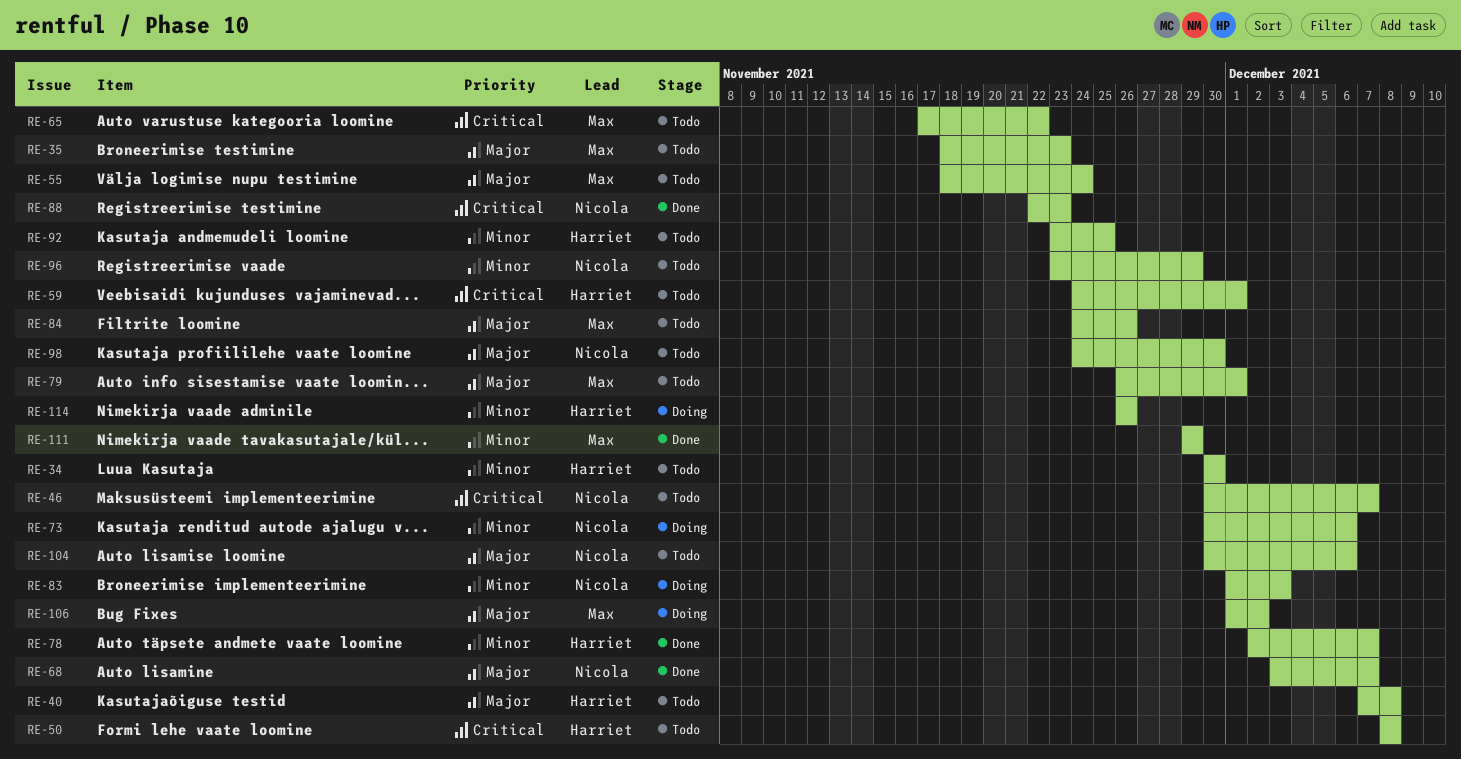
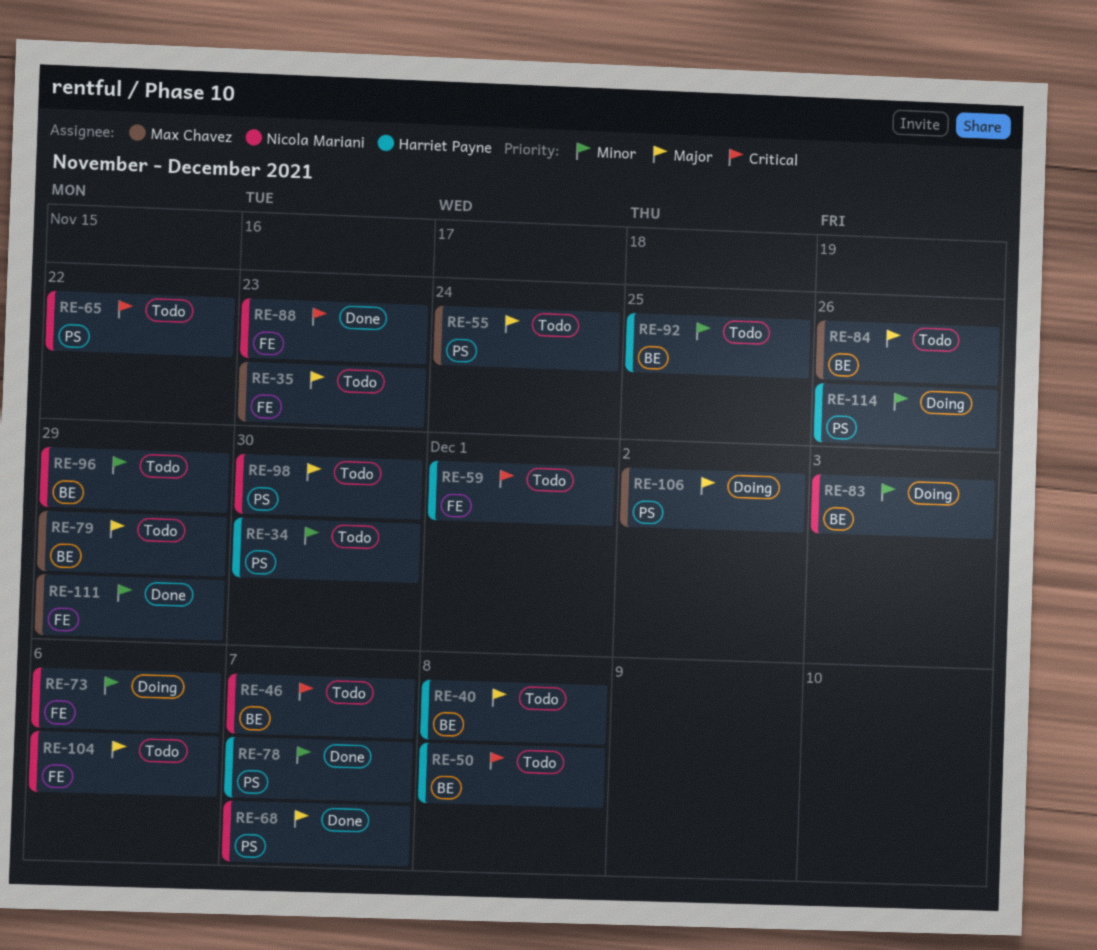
RE-65, owner: Max Chavez -> Nicola Mariani
RE-79, due: Dec 1 -> Nov 29

